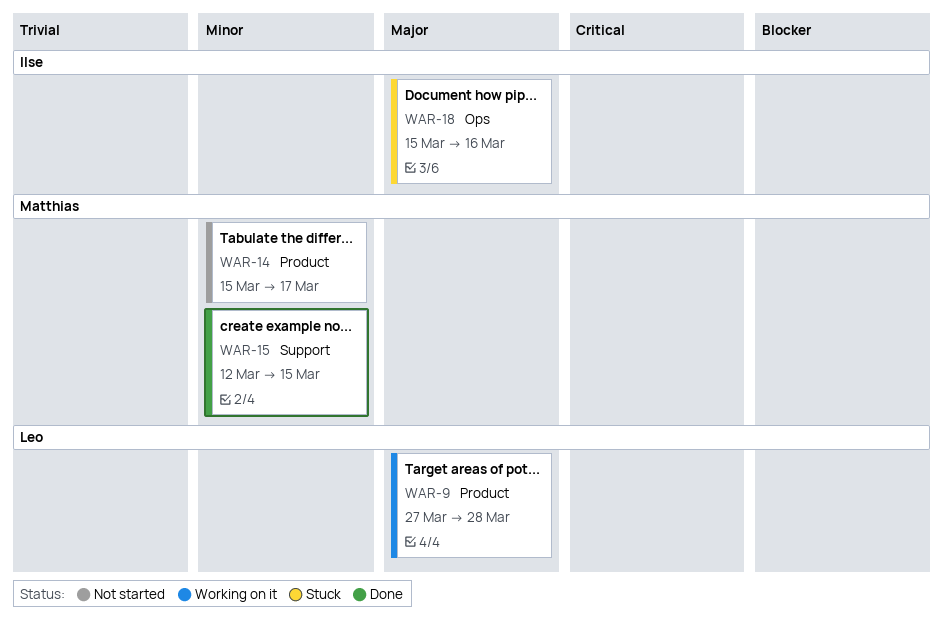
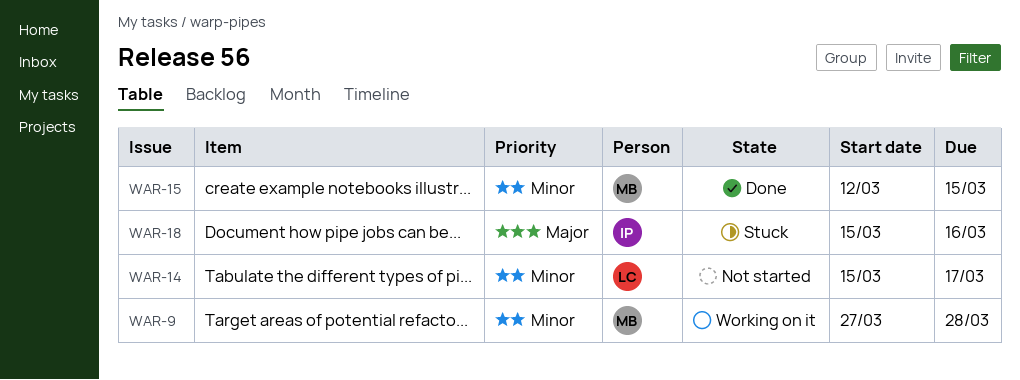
WAR-9, owner: Leo -> Matthias
WAR-9, priority: Major -> Minor
WAR-14, owner: Matthias -> Leo

